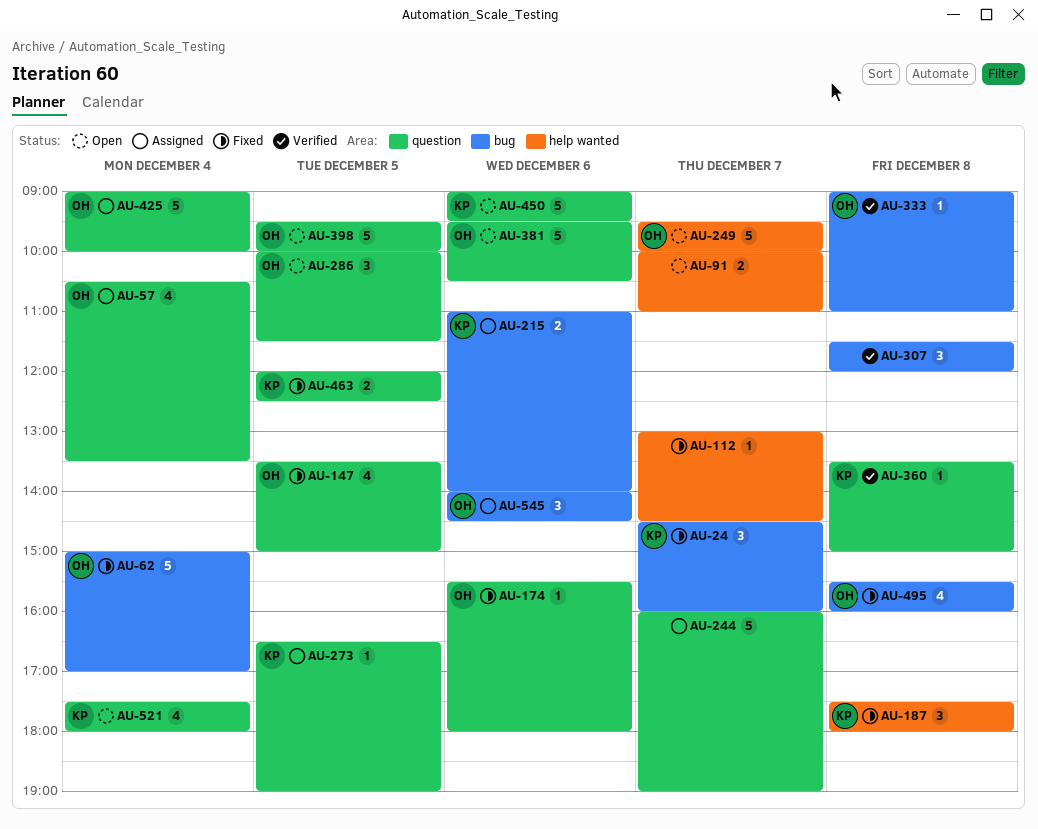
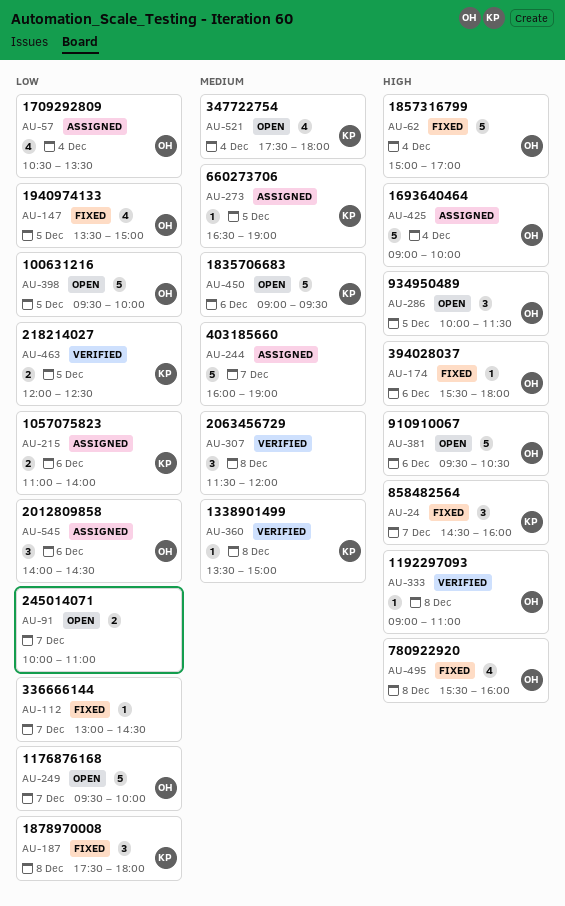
AU-463, status: Fixed -> Verified

